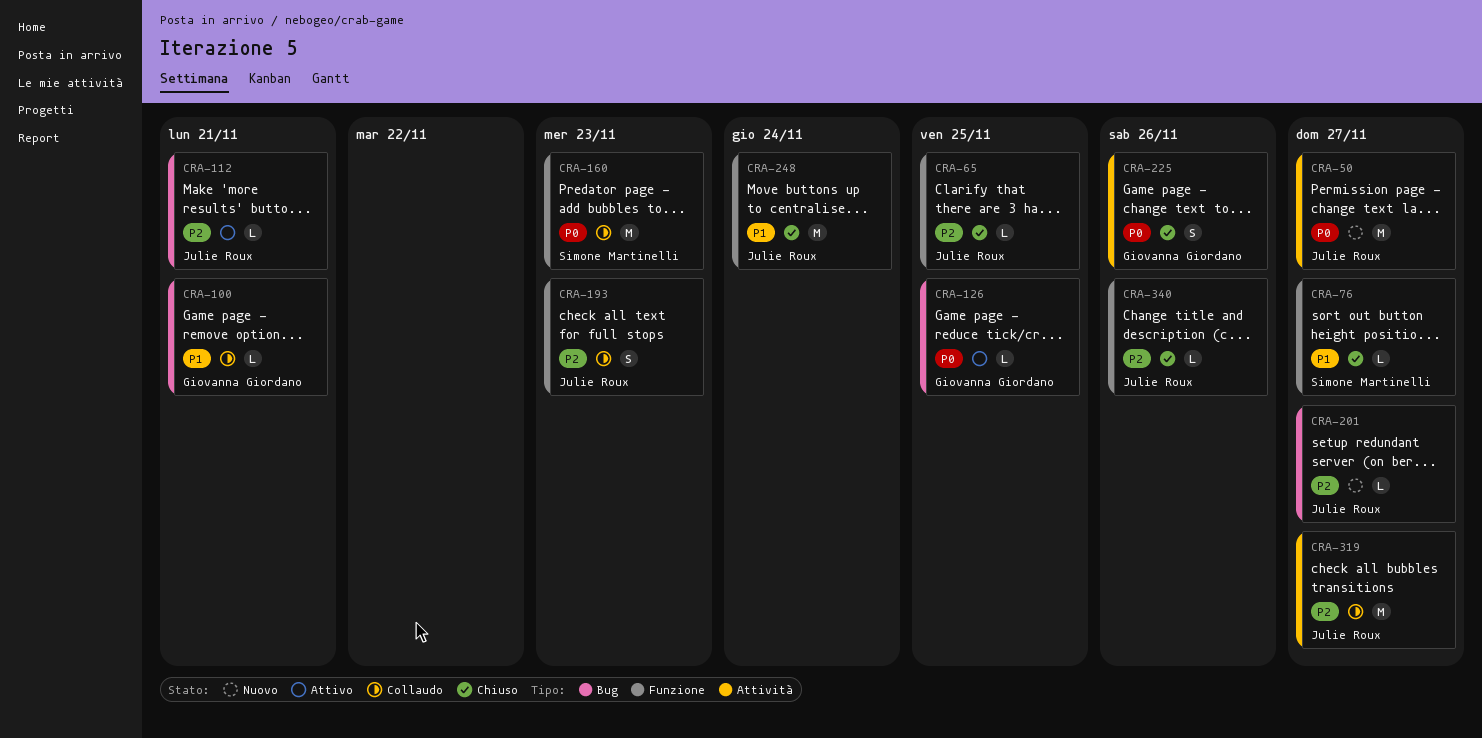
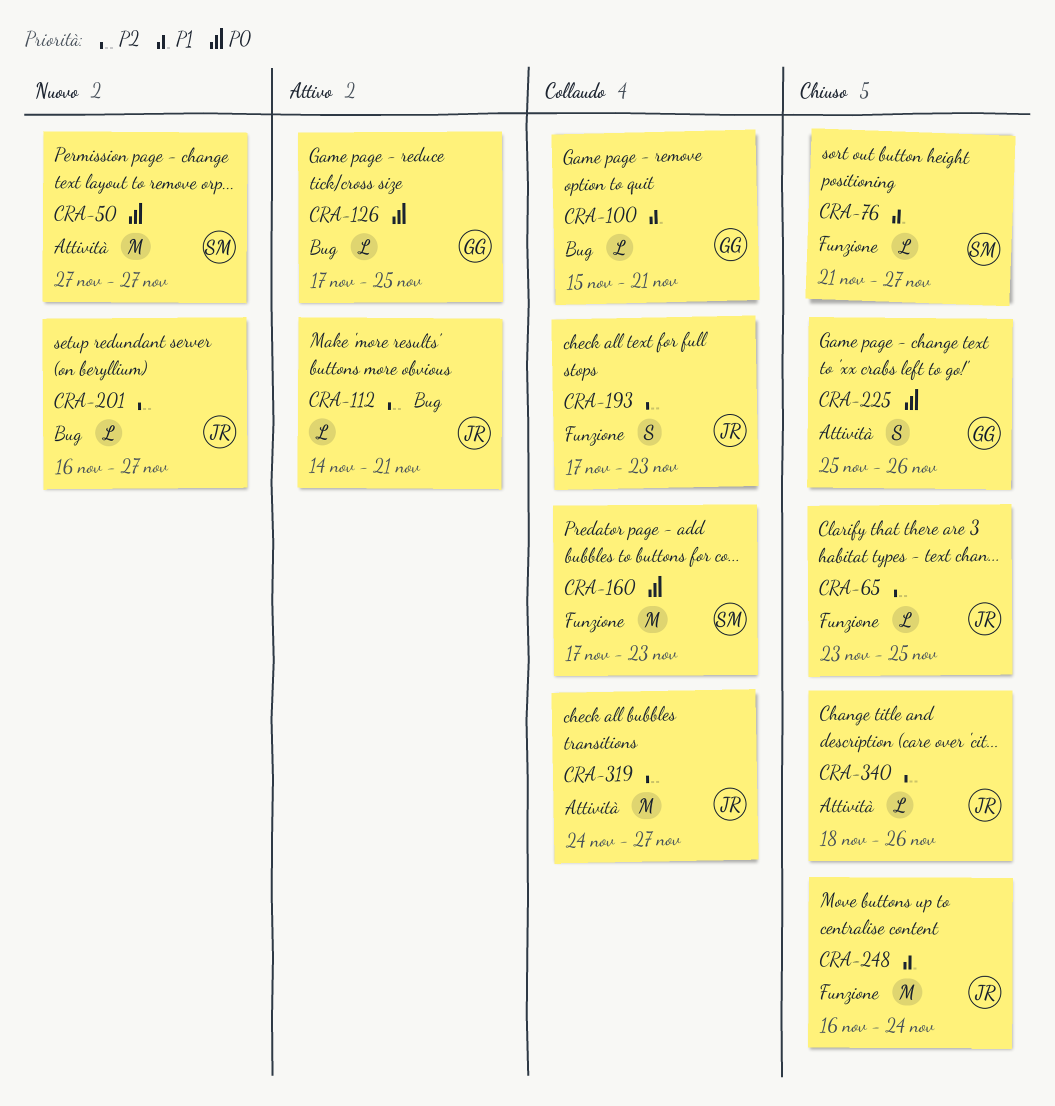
CRA-50, owner: Julie Roux -> Simone Martinelli
CRA-340, label: Funzione -> Attività

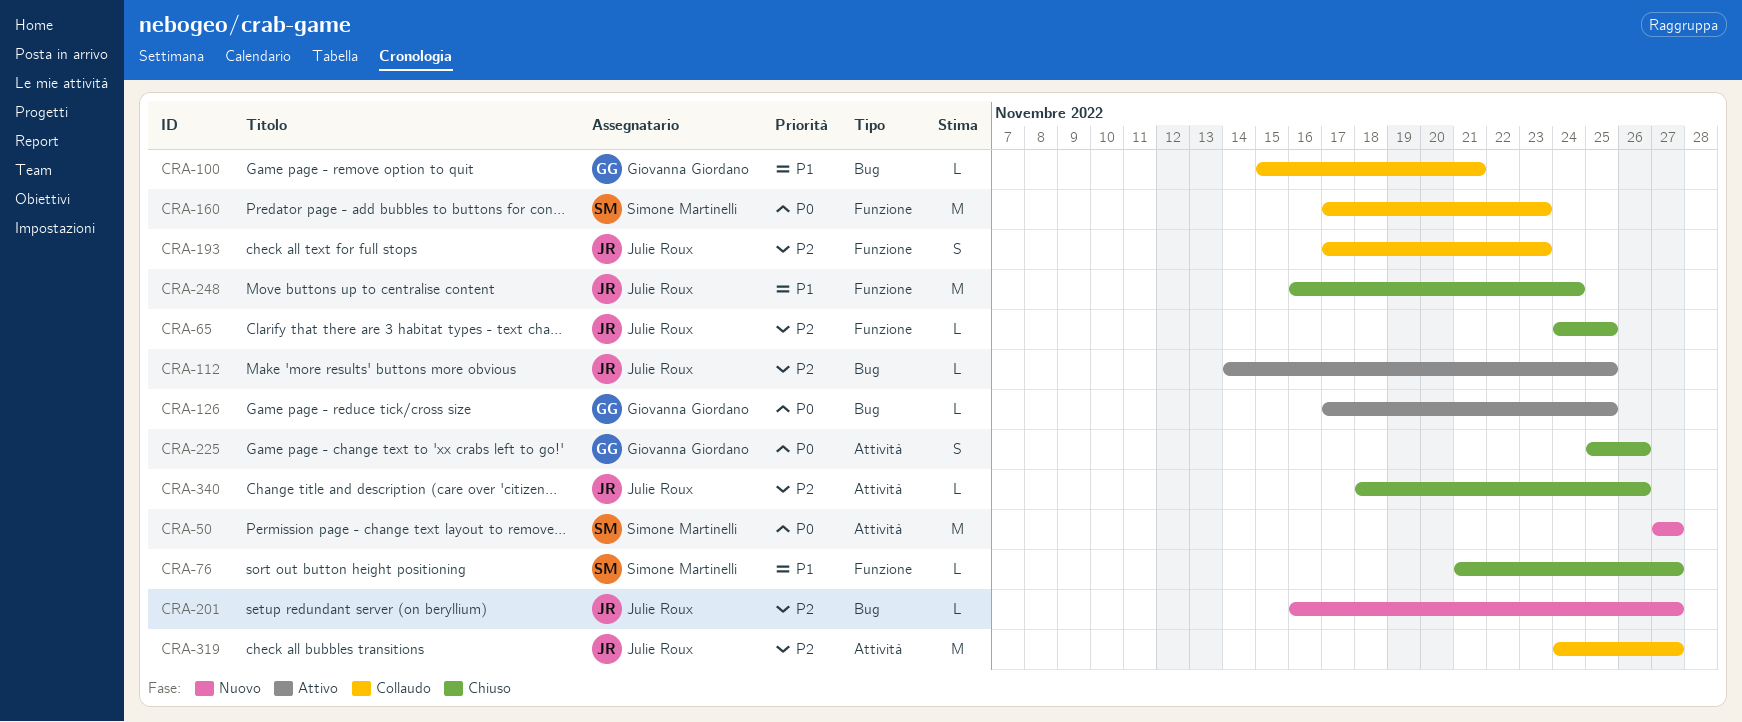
CRA-65, start: Nov 23 -> Nov 24
CRA-112, due: Nov 21 -> Nov 25

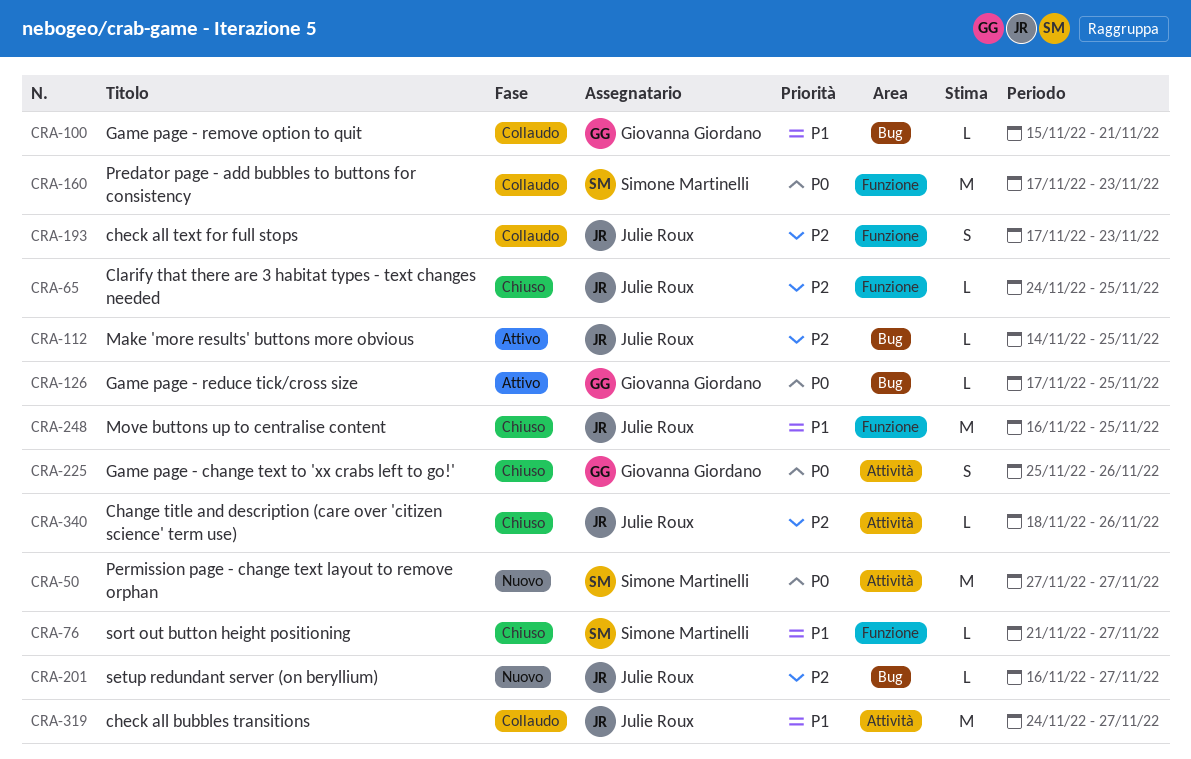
CRA-248, due: Nov 24 -> Nov 25
CRA-319, priority: P2 -> P1

